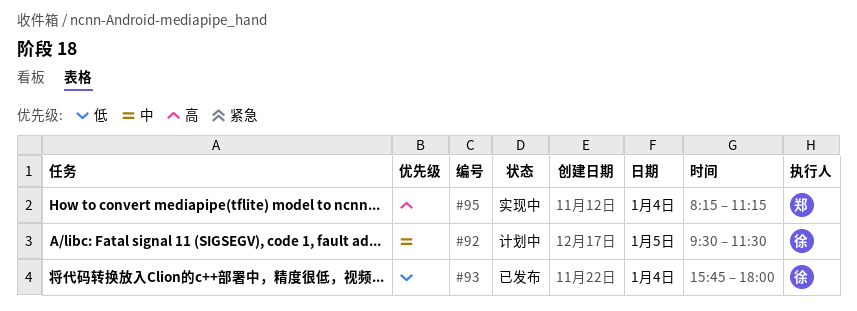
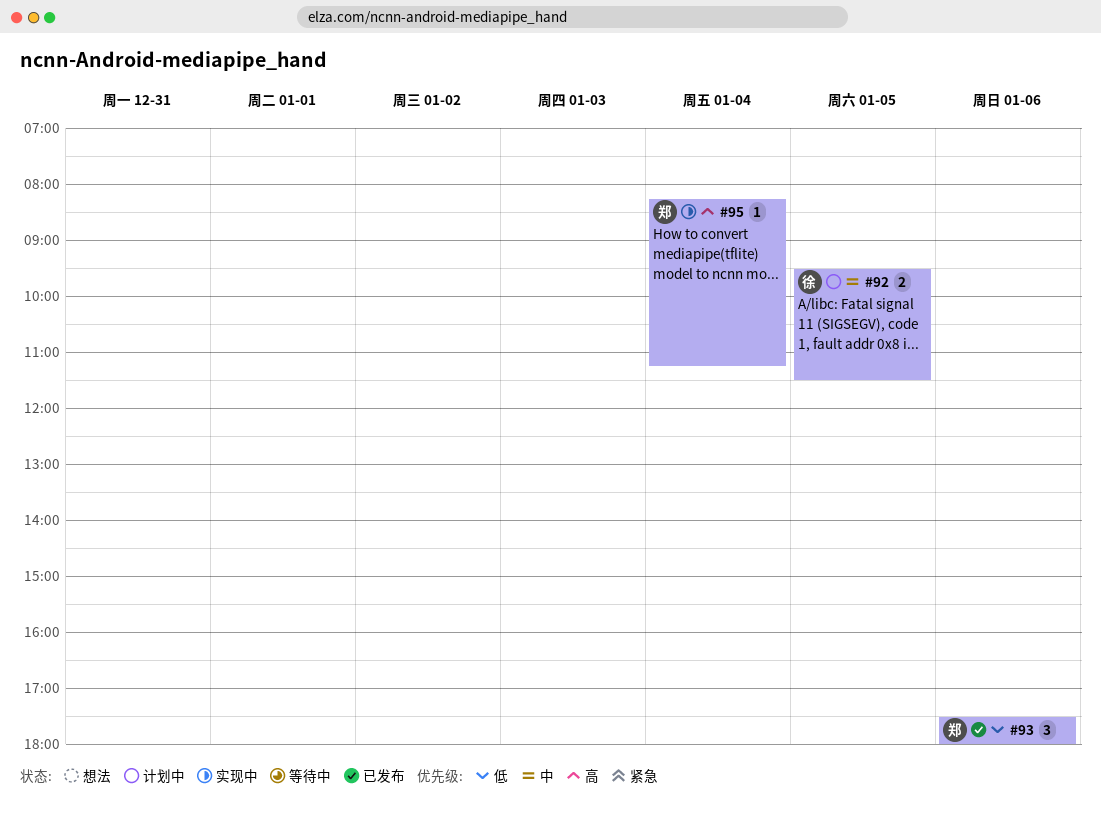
#93, owner: 徐 -> 郑
#93, day: Jan 4 -> Jan 6
#93, begins: 15:45 -> 17:30

